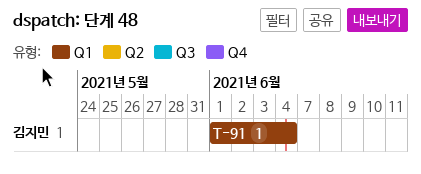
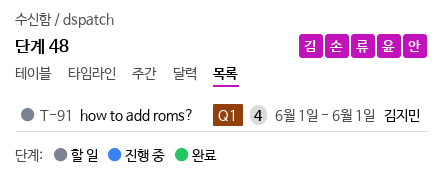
T-91, estimate: 1 -> 4
T-91, due: Jun 4 -> Jun 1

